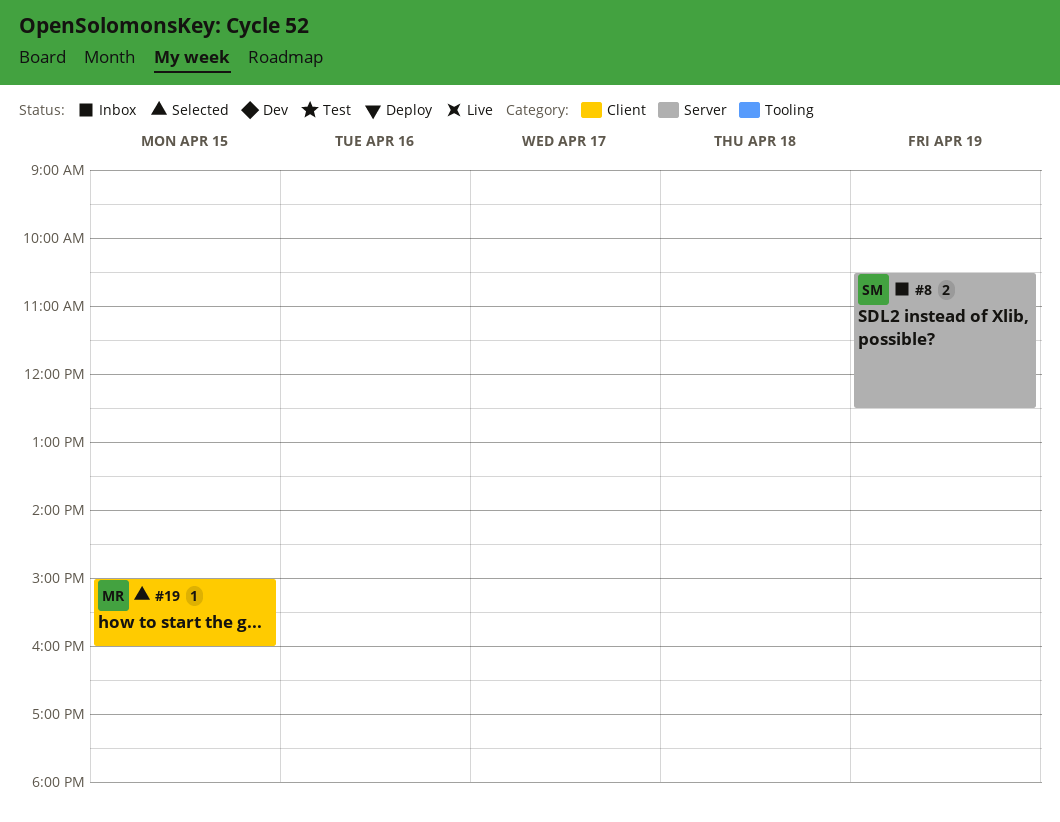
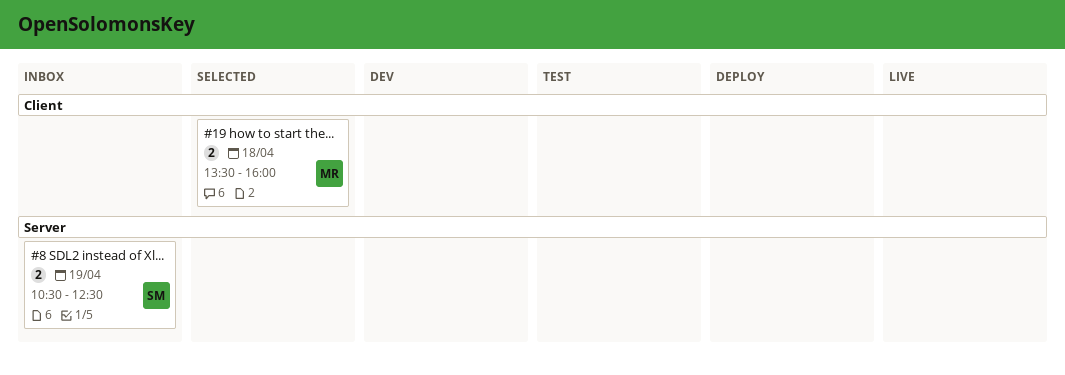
#19, estimate: 1 -> 2
#19, day: Apr 15 -> Apr 18
#19, begins: 15:00 -> 13:30

